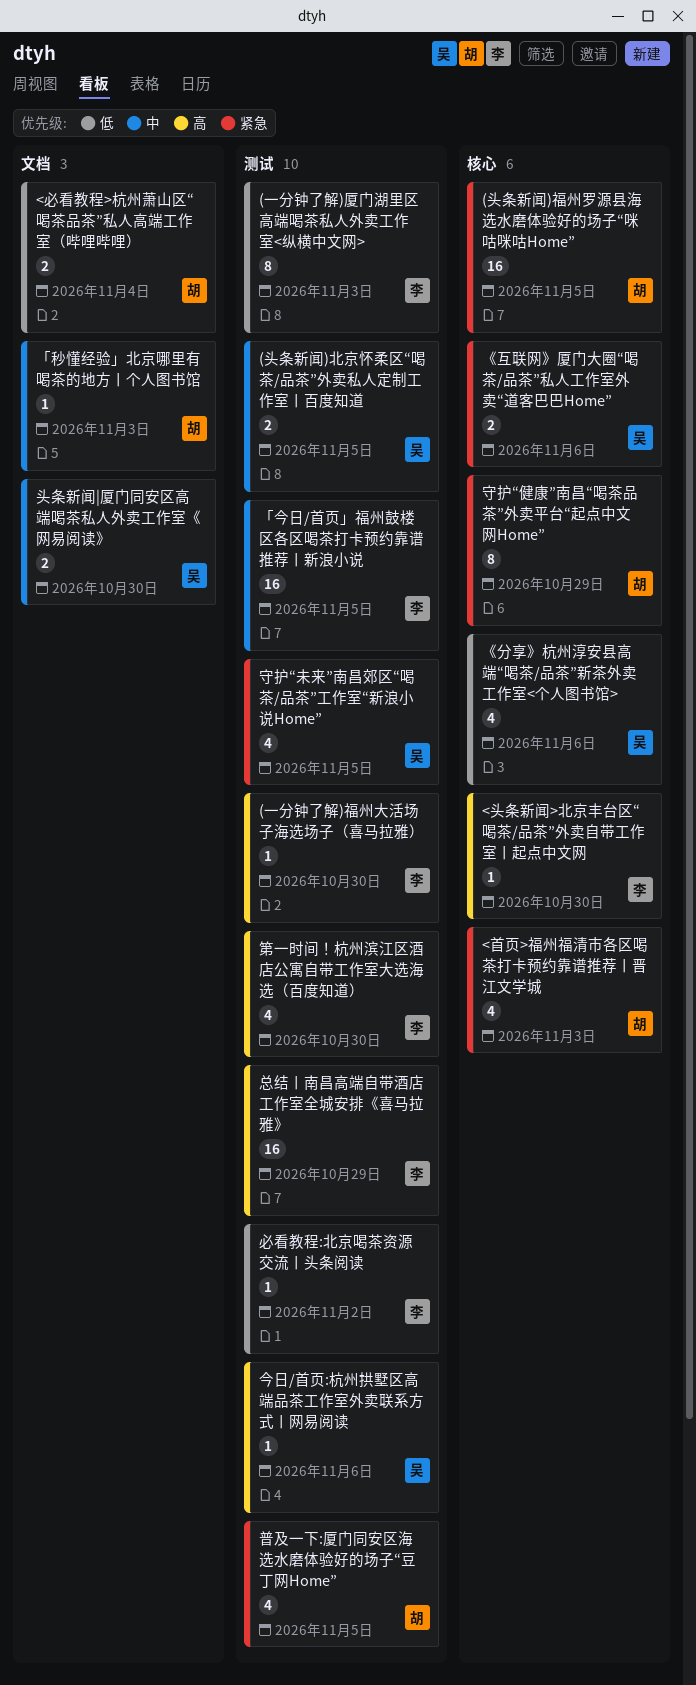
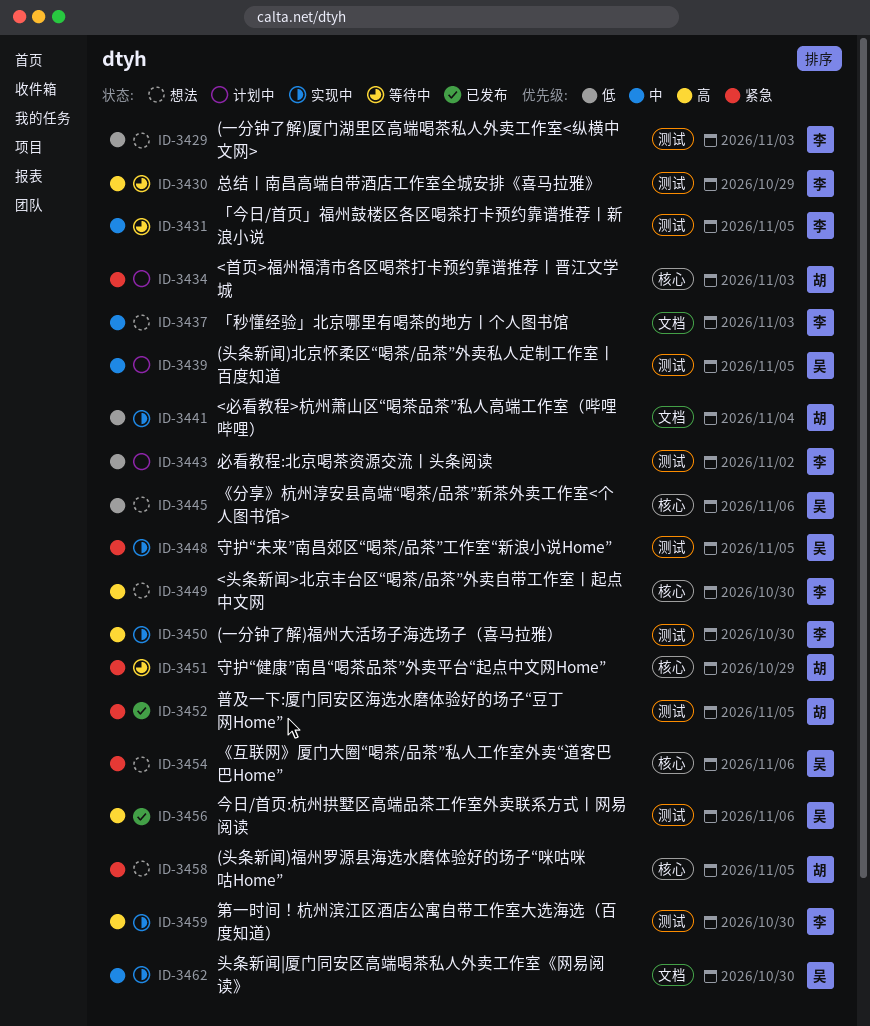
「秒懂经验」北京哪里有喝茶的地方丨个人图书馆, owner: 胡 -> 李

